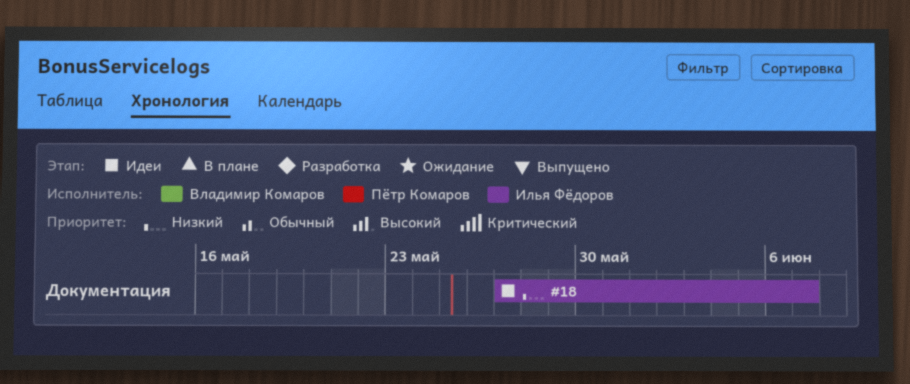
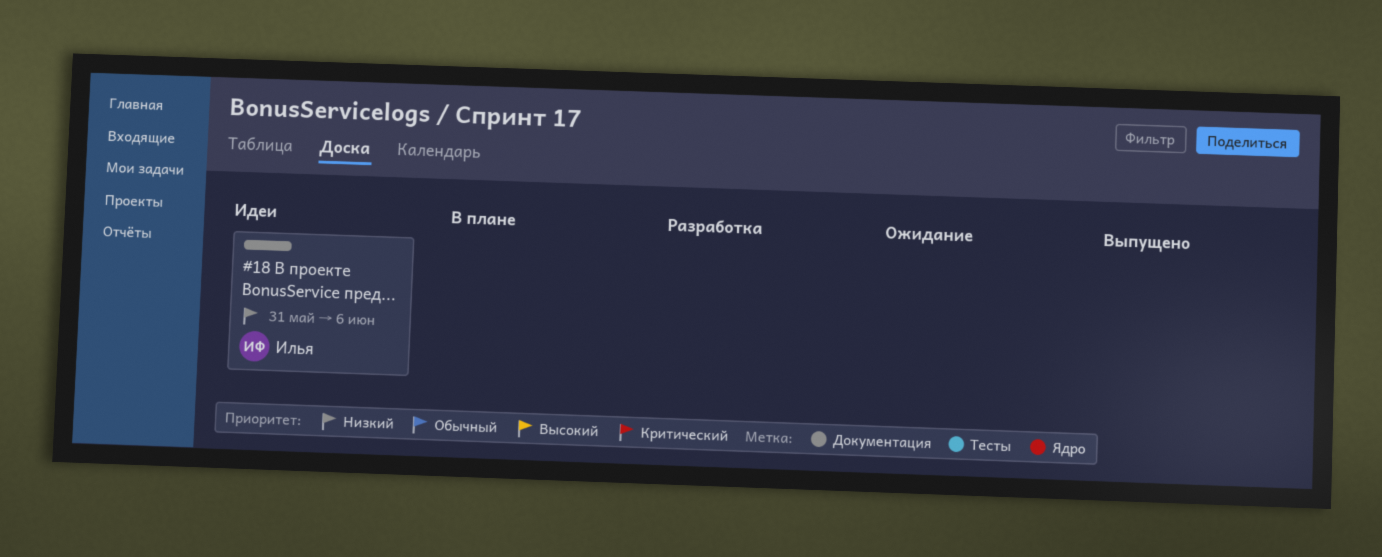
#18, start: May 27 -> May 31
#18, due: Jun 7 -> Jun 6

